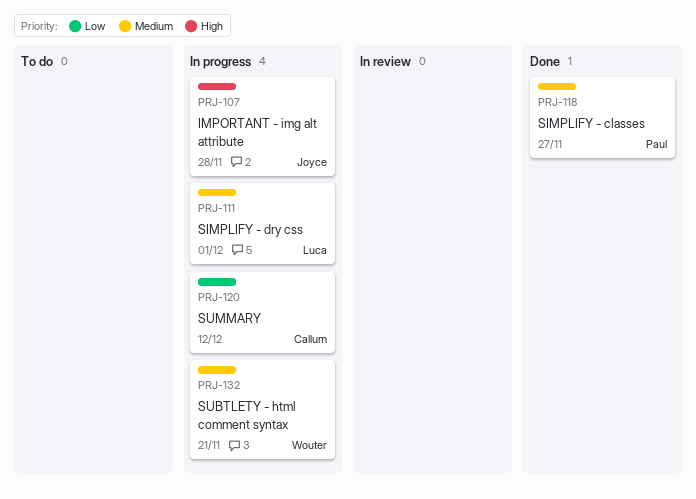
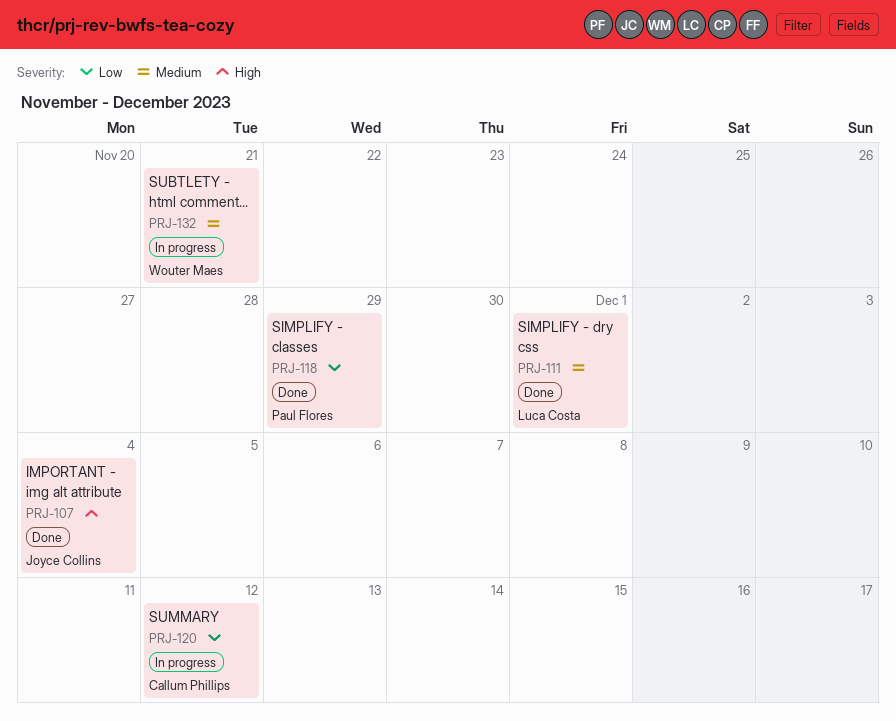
PRJ-107, status: In progress -> Done
PRJ-107, due: Nov 28 -> Dec 4
PRJ-111, status: In progress -> Done
PRJ-118, priority: Medium -> Low
PRJ-118, due: Nov 27 -> Nov 29

